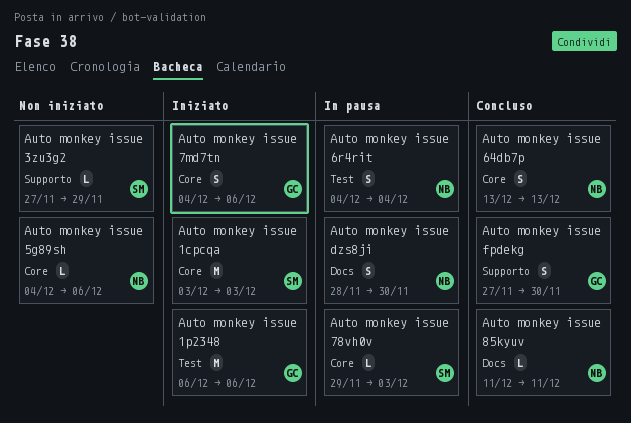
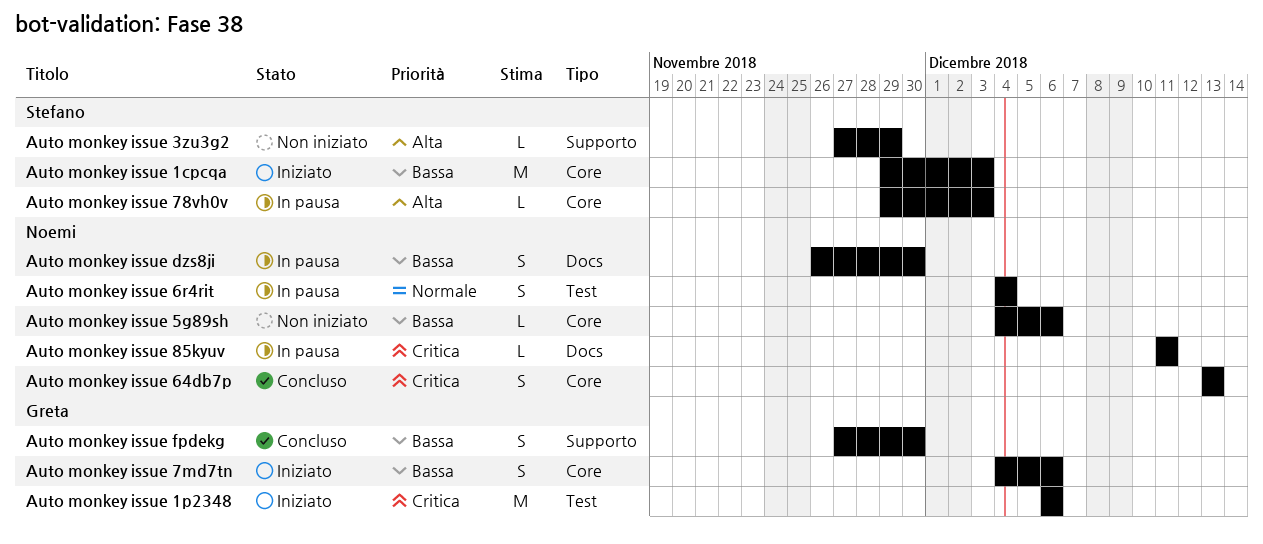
Auto monkey issue 1cpcqa, start: Dec 3 -> Nov 29
Auto monkey issue 85kyuv, status: Concluso -> In pausa
Auto monkey issue dzs8ji, start: Nov 28 -> Nov 26

